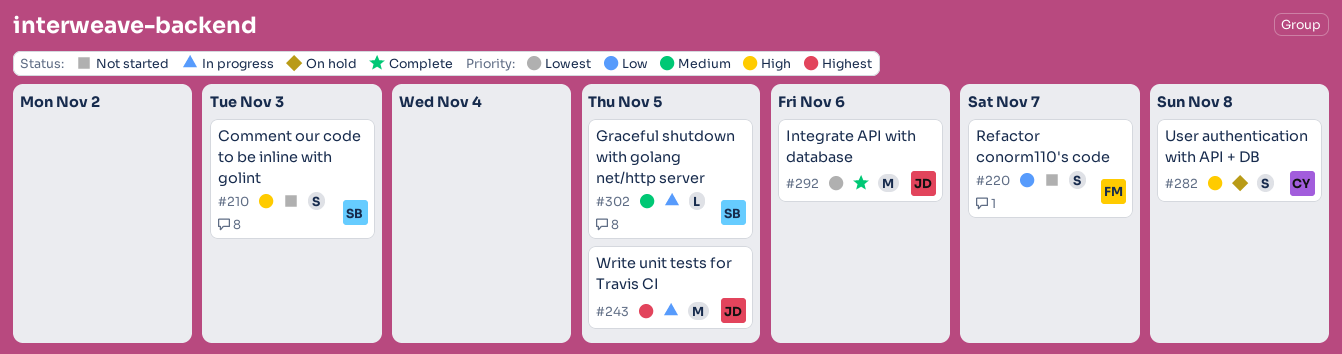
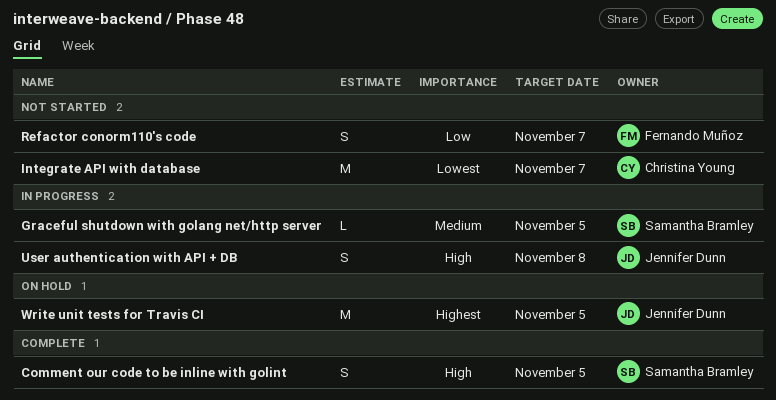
Comment our code to be inline with golint, status: Not started -> Complete
Comment our code to be inline with golint, due: Nov 3 -> Nov 5
Integrate API with database, status: Complete -> Not started
Integrate API with database, owner: Jennifer Dunn -> Christina Young
Integrate API with database, due: Nov 6 -> Nov 7
User authentication with API + DB, status: On hold -> In progress
User authentication with API + DB, owner: Christina Young -> Jennifer Dunn
Write unit tests for Travis CI, status: In progress -> On hold

